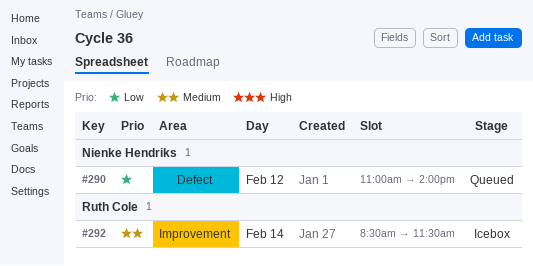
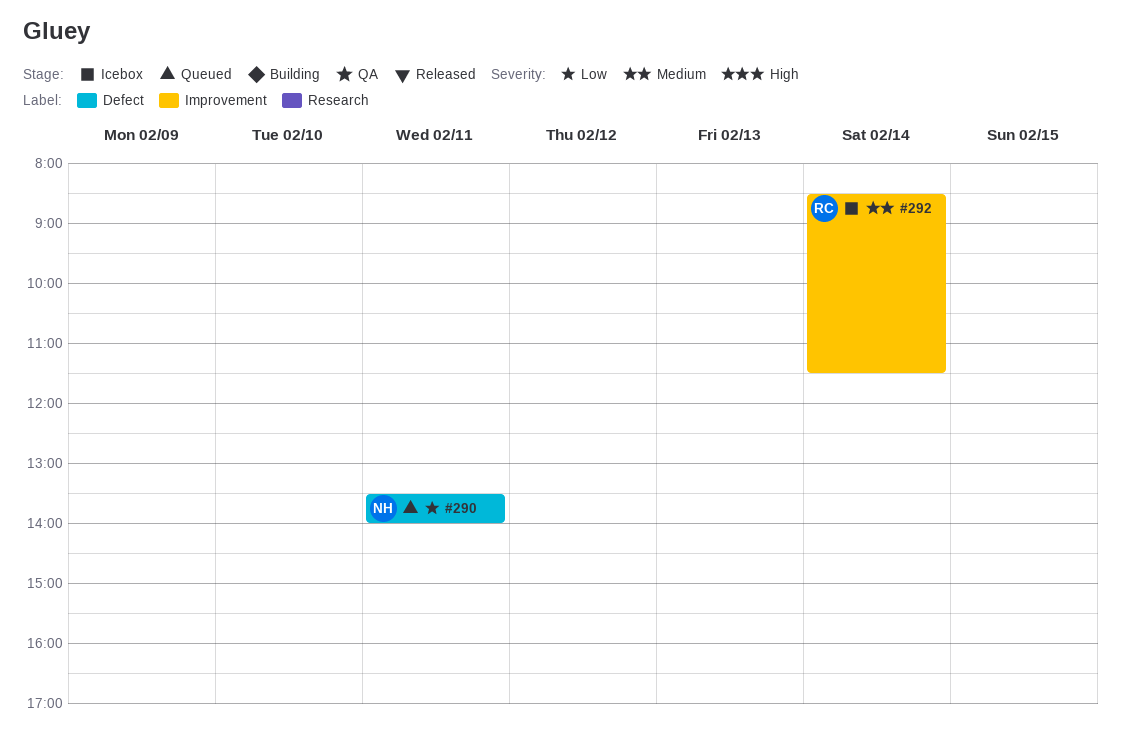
#290, day: Feb 12 -> Feb 11
#290, begins: 11:00 -> 13:30

